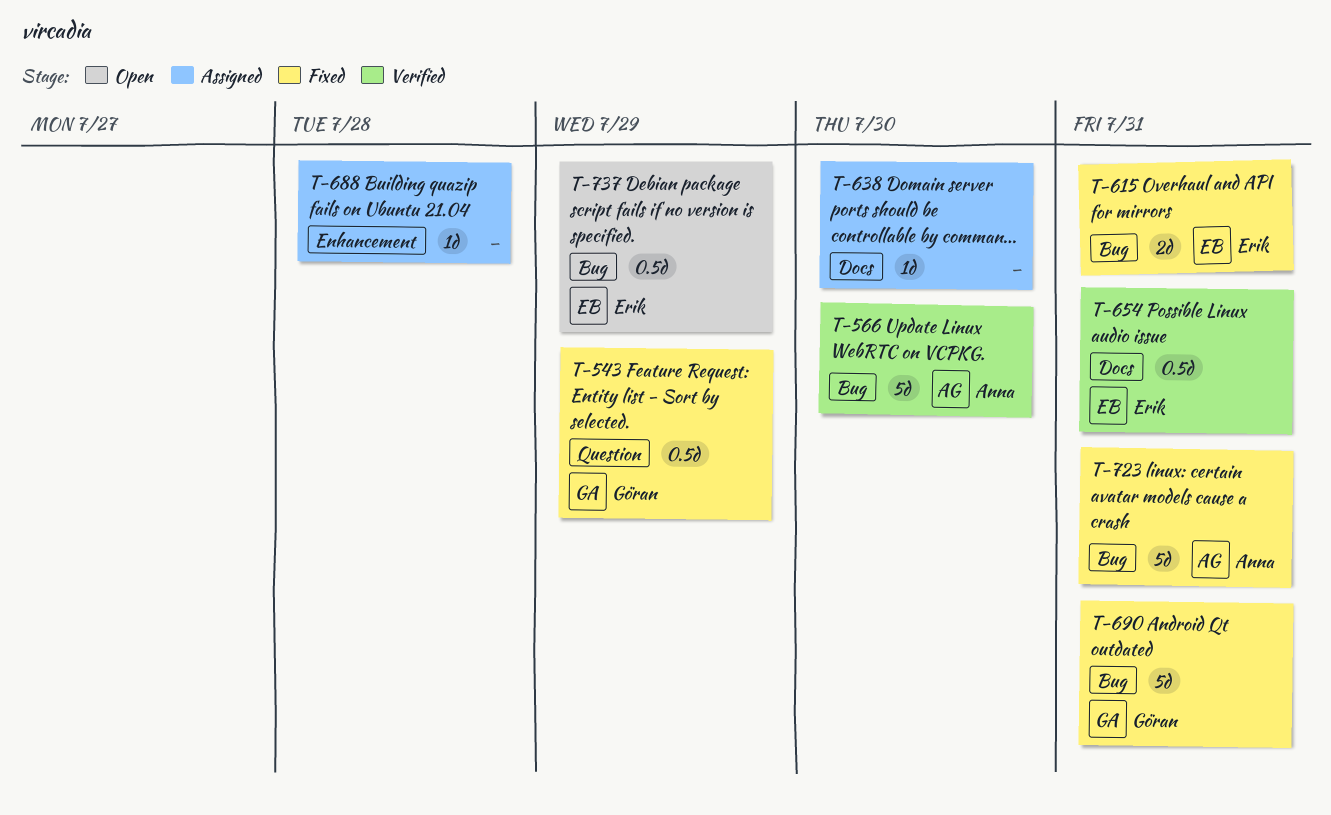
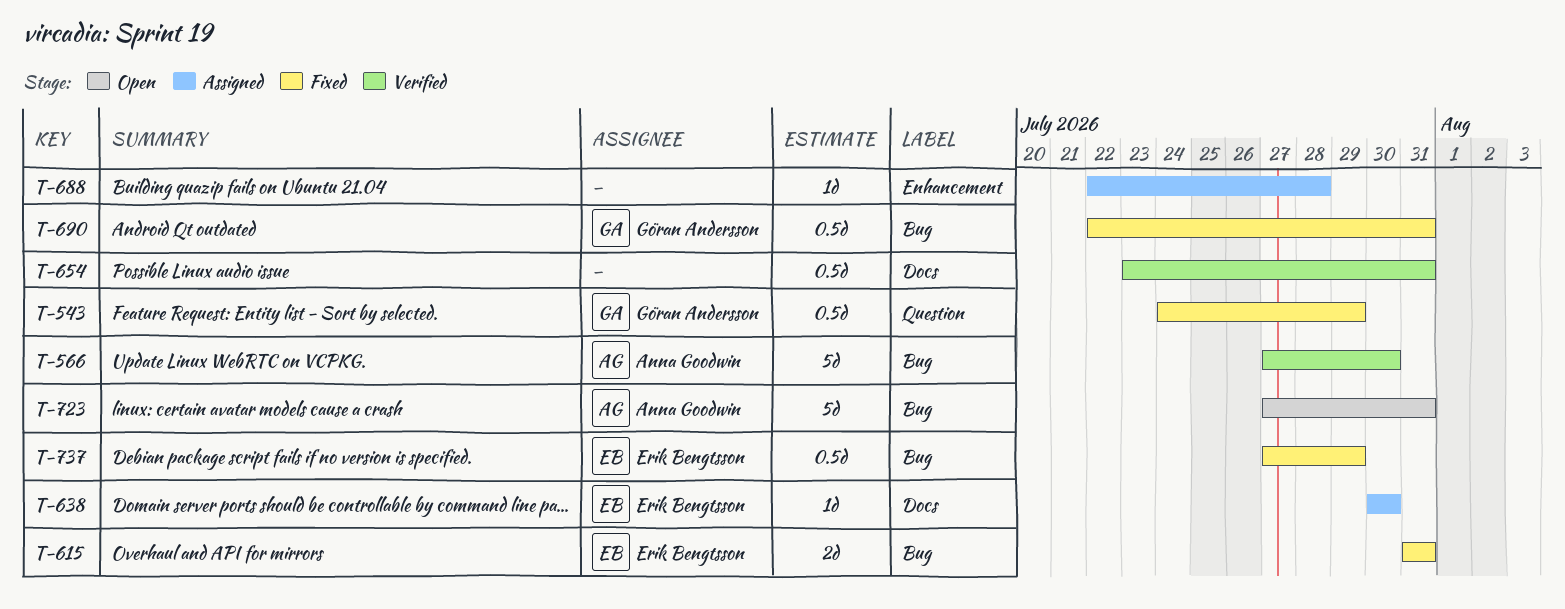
T-638, owner: none -> Erik Bengtsson
T-654, owner: Erik Bengtsson -> none
T-690, estimate: 5d -> 0.5d
T-723, status: Fixed -> Open
T-737, status: Open -> Fixed

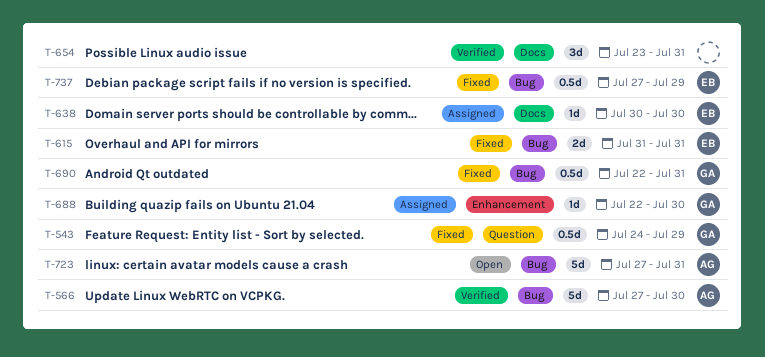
T-654, estimate: 0.5d -> 3d
T-688, owner: none -> Göran Andersson
T-688, due: Jul 28 -> Jul 30

